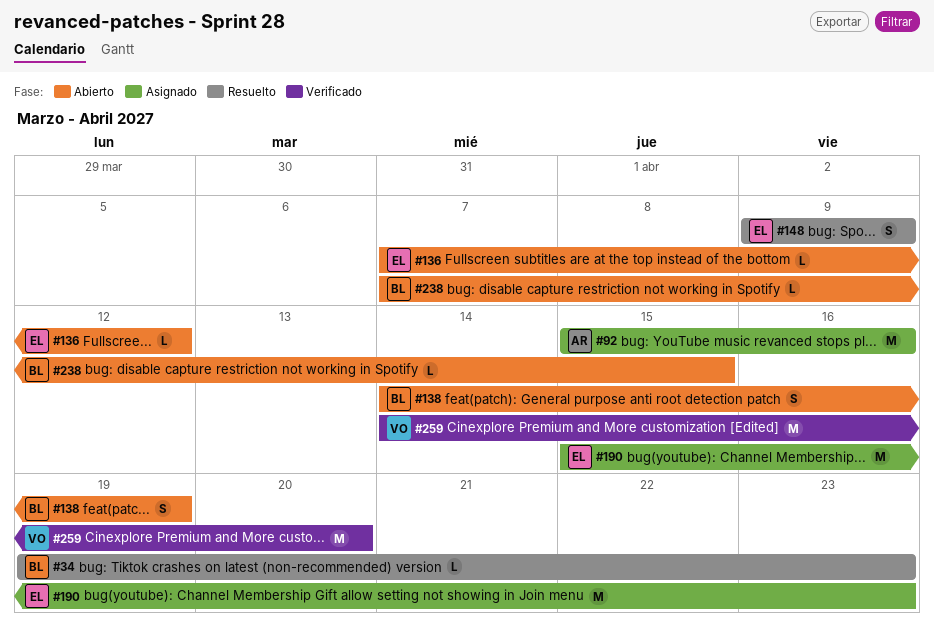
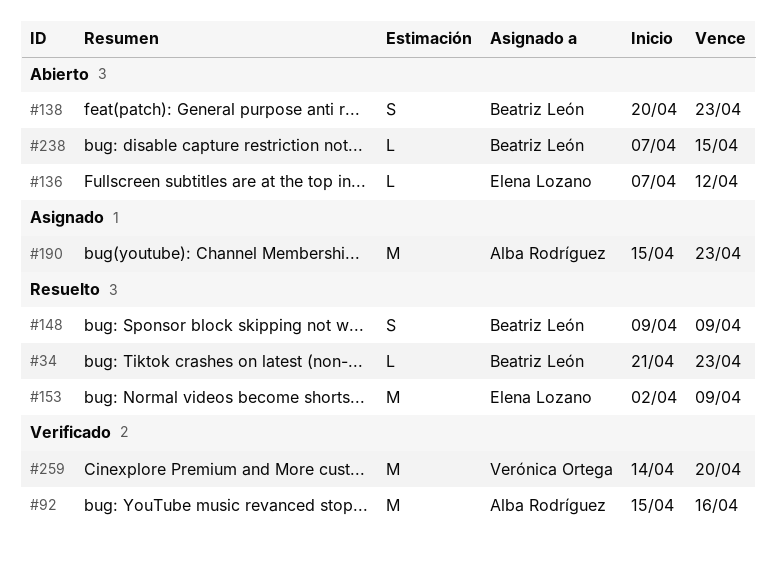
#34, start: Apr 19 -> Apr 21
#92, status: Asignado -> Verificado
#138, start: Apr 14 -> Apr 20
#138, due: Apr 19 -> Apr 23
#148, owner: Elena Lozano -> Beatriz León
#153: none -> present
#190, owner: Elena Lozano -> Alba Rodríguez

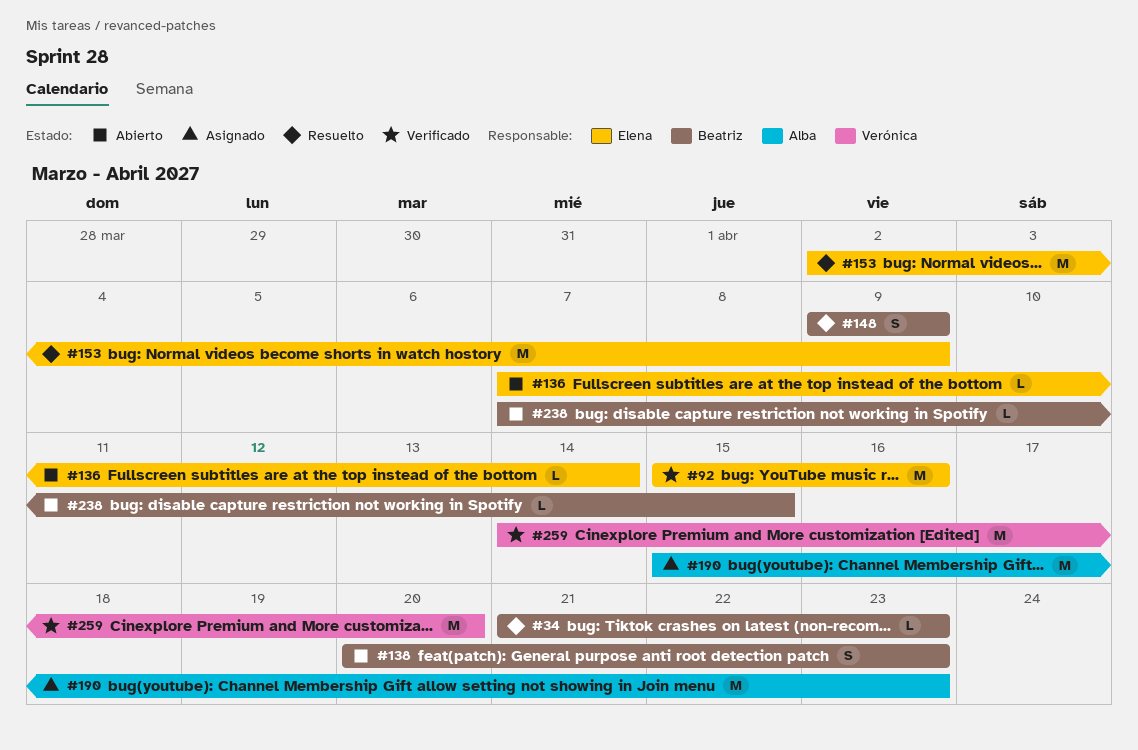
#92, owner: Alba Rodríguez -> Elena Lozano
#136, due: Apr 12 -> Apr 14

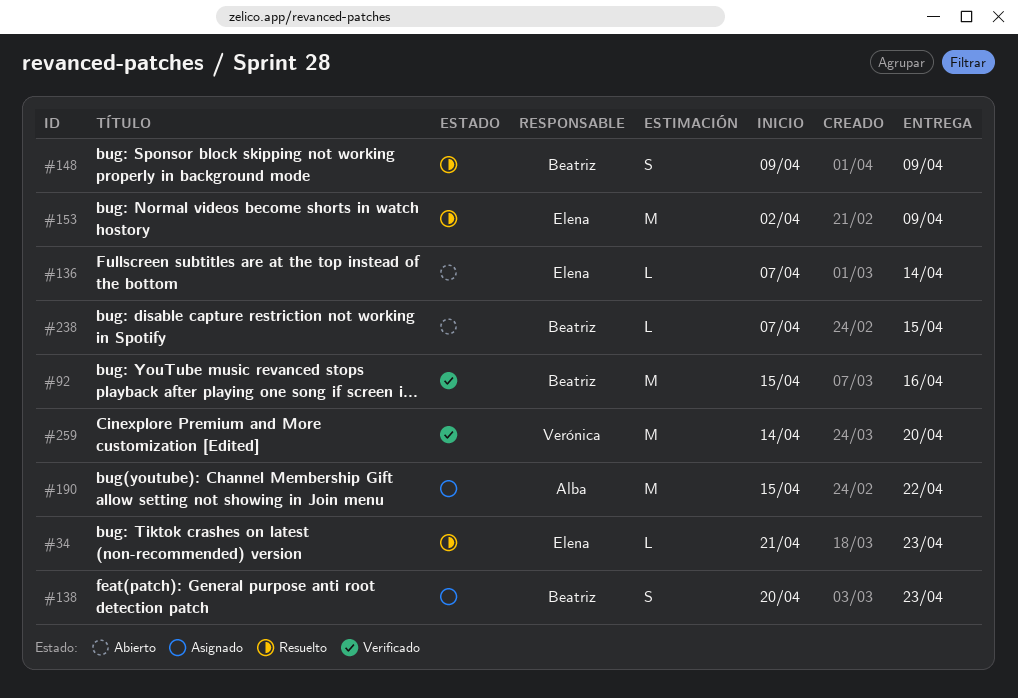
#34, owner: Beatriz -> Elena
#92, owner: Elena -> Beatriz
#138, status: Abierto -> Asignado
#190, due: Apr 23 -> Apr 22

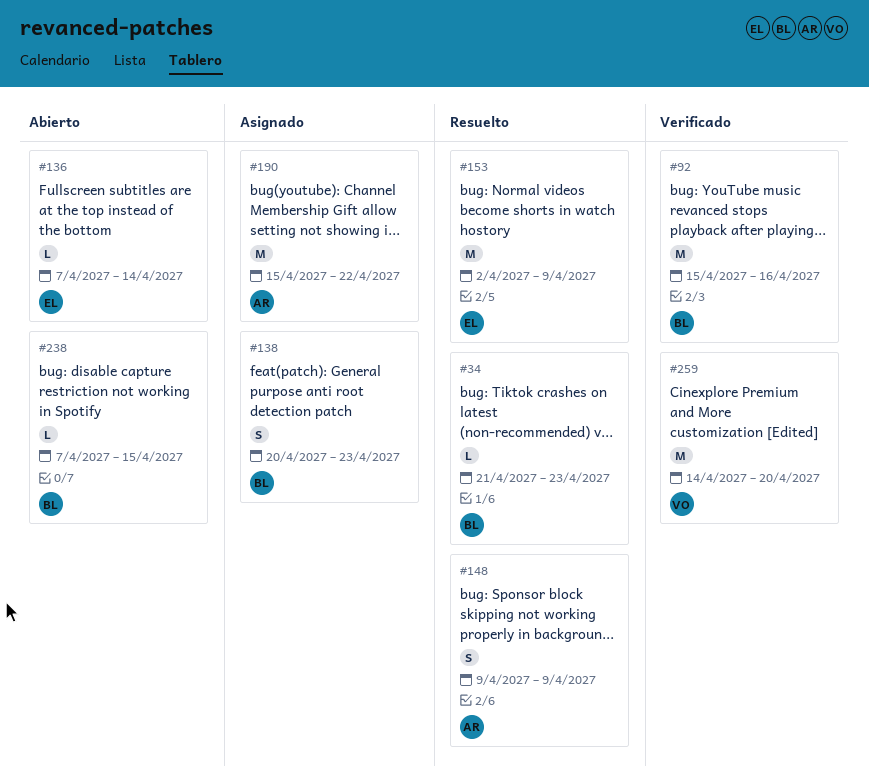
#34, owner: Elena -> Beatriz
#148, owner: Beatriz -> Alba

